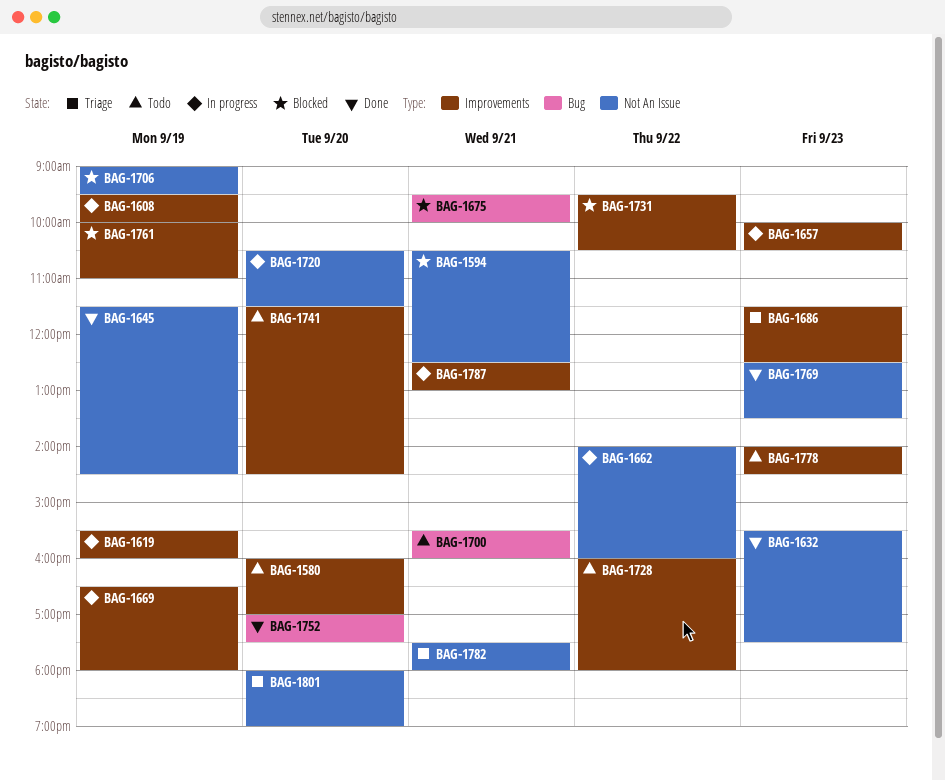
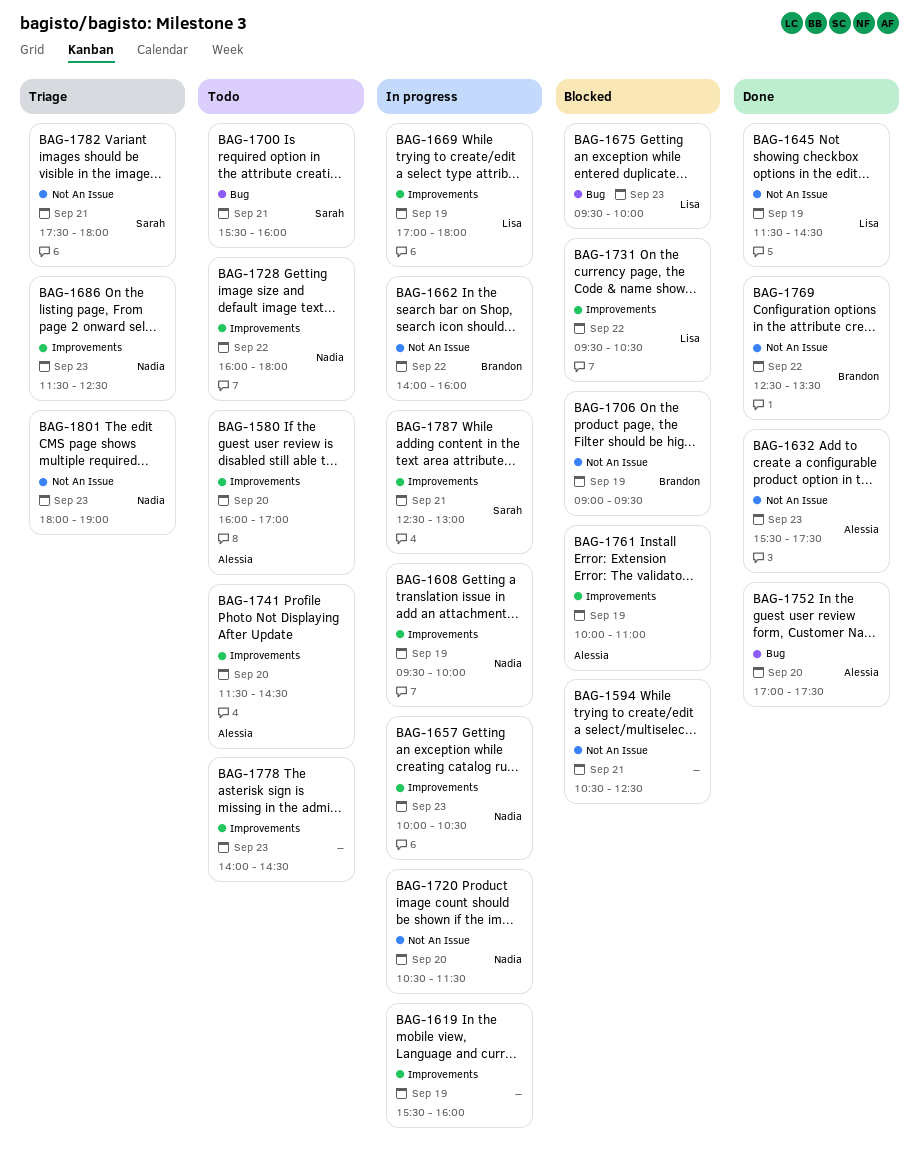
BAG-1669, begins: 16:30 -> 17:00
BAG-1675, day: Sep 21 -> Sep 23
BAG-1769, day: Sep 23 -> Sep 22
BAG-1801, day: Sep 20 -> Sep 23

